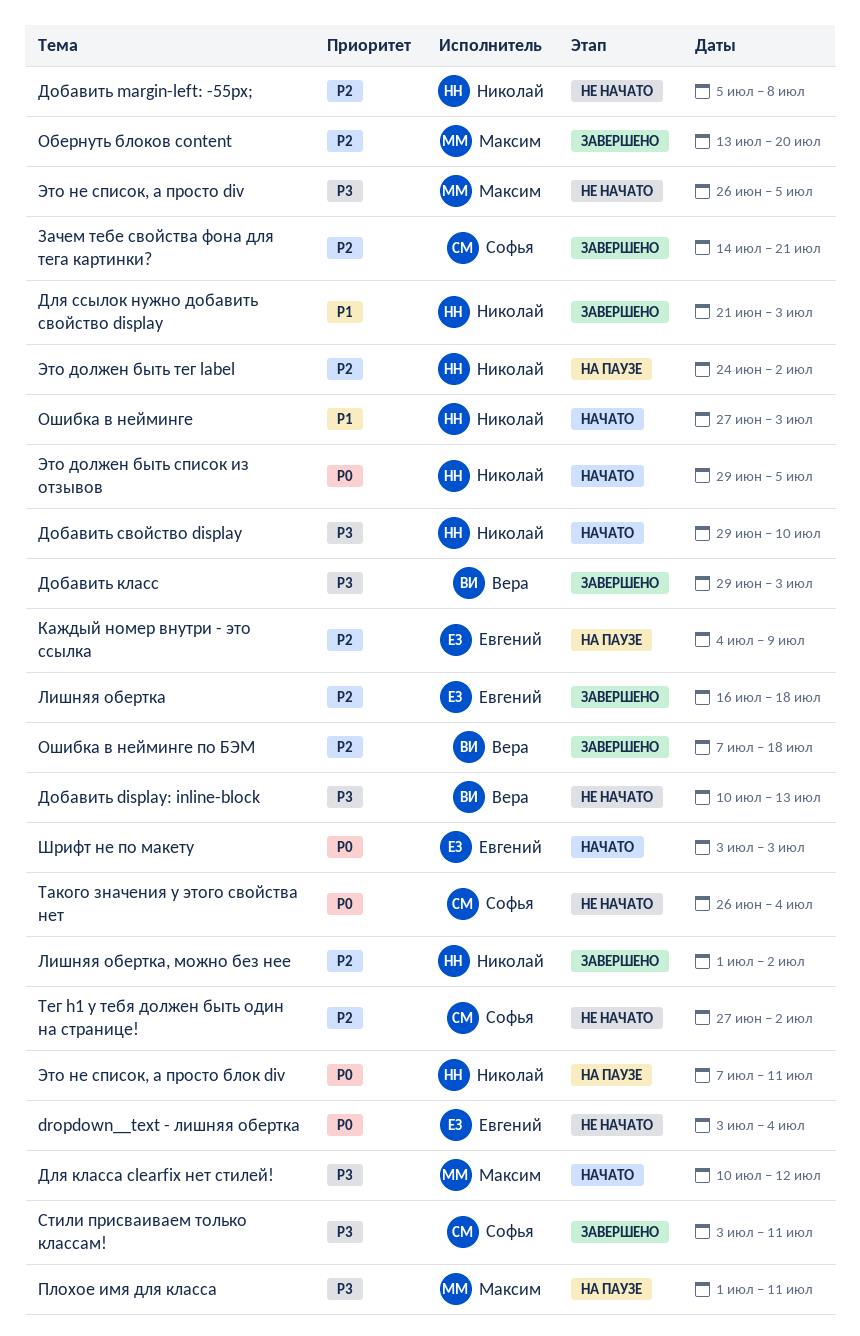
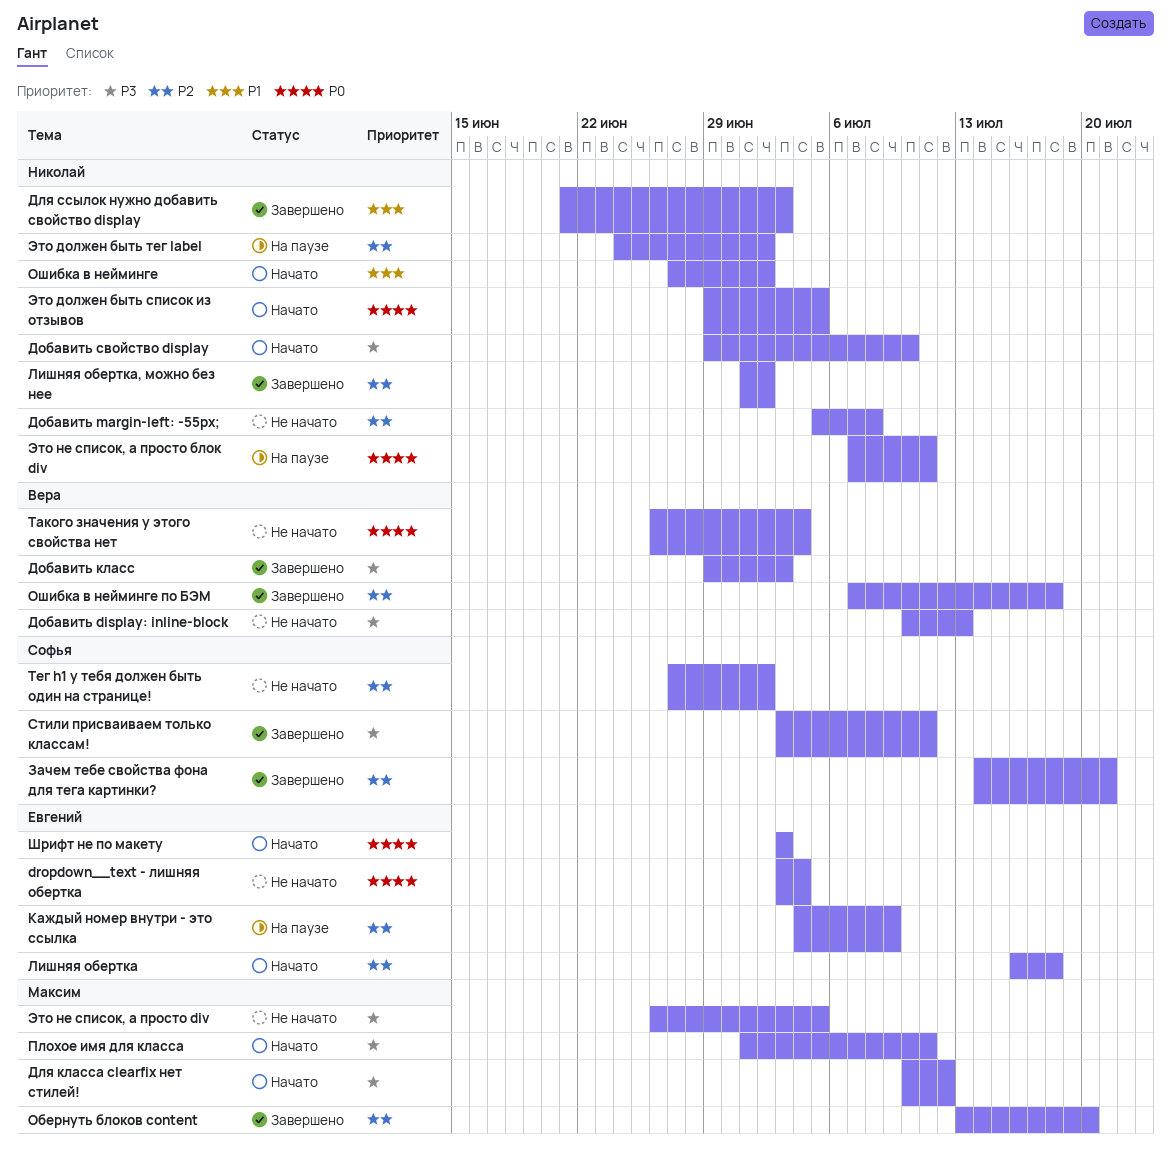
Лишняя обертка, status: Завершено -> Начато
Ошибка в нейминге, due: Jul 3 -> Jul 2
Плохое имя для класса, status: На паузе -> Начато
Такого значения у этого свойства нет, owner: Софья -> Вера

